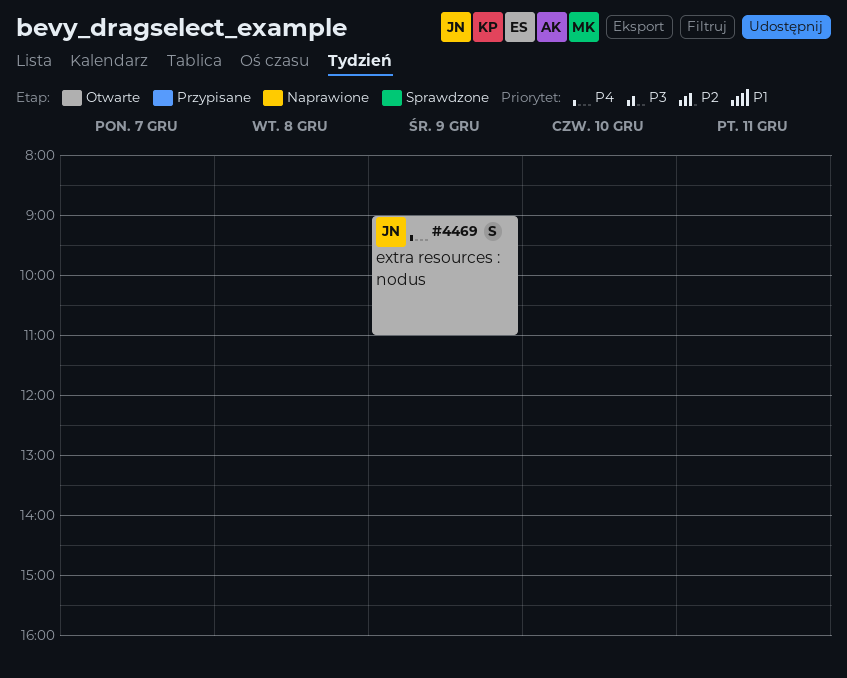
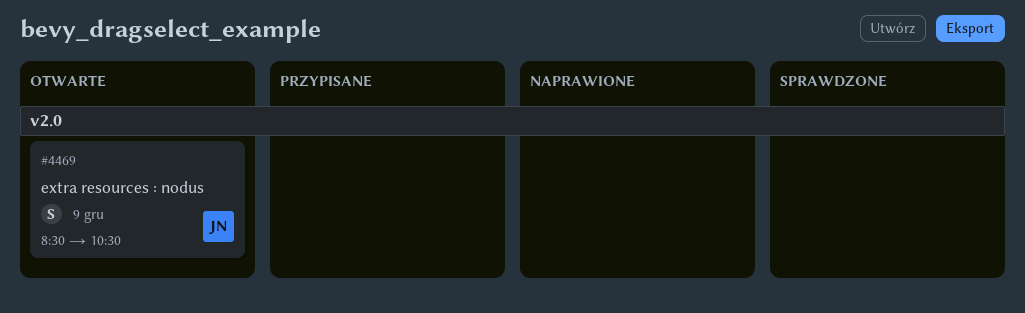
#4469, begins: 09:00 -> 08:30
#4469, ends: 11:00 -> 10:30

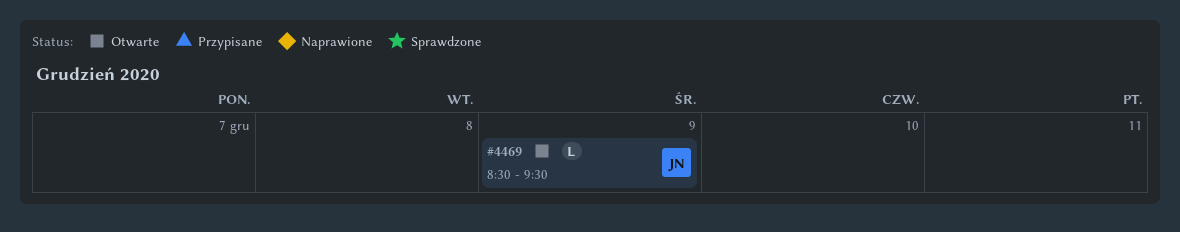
#4469, estimate: S -> L
#4469, ends: 10:30 -> 09:30

